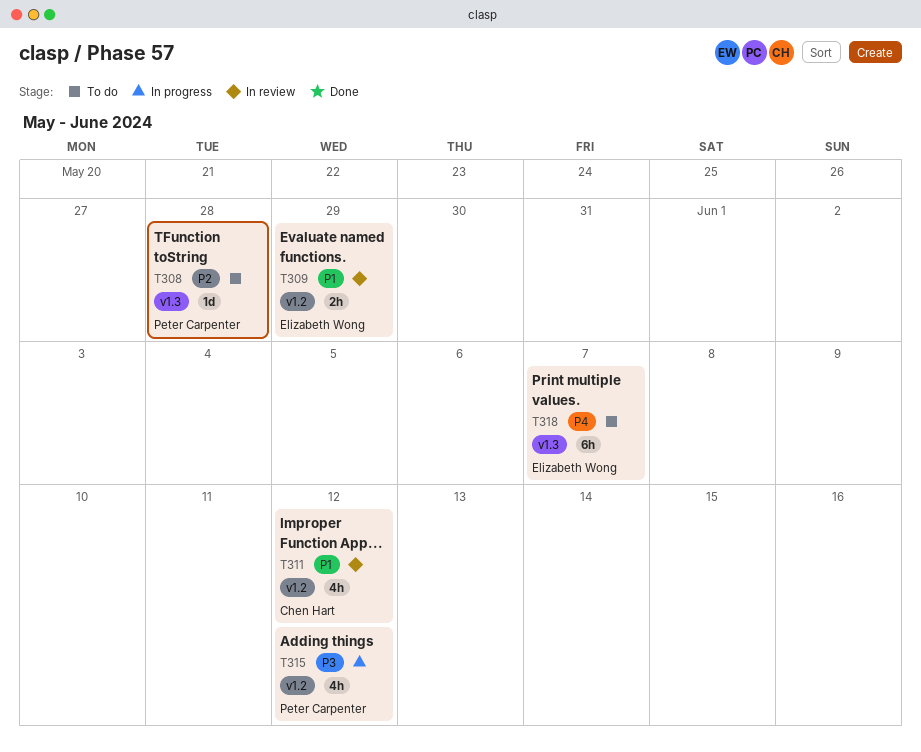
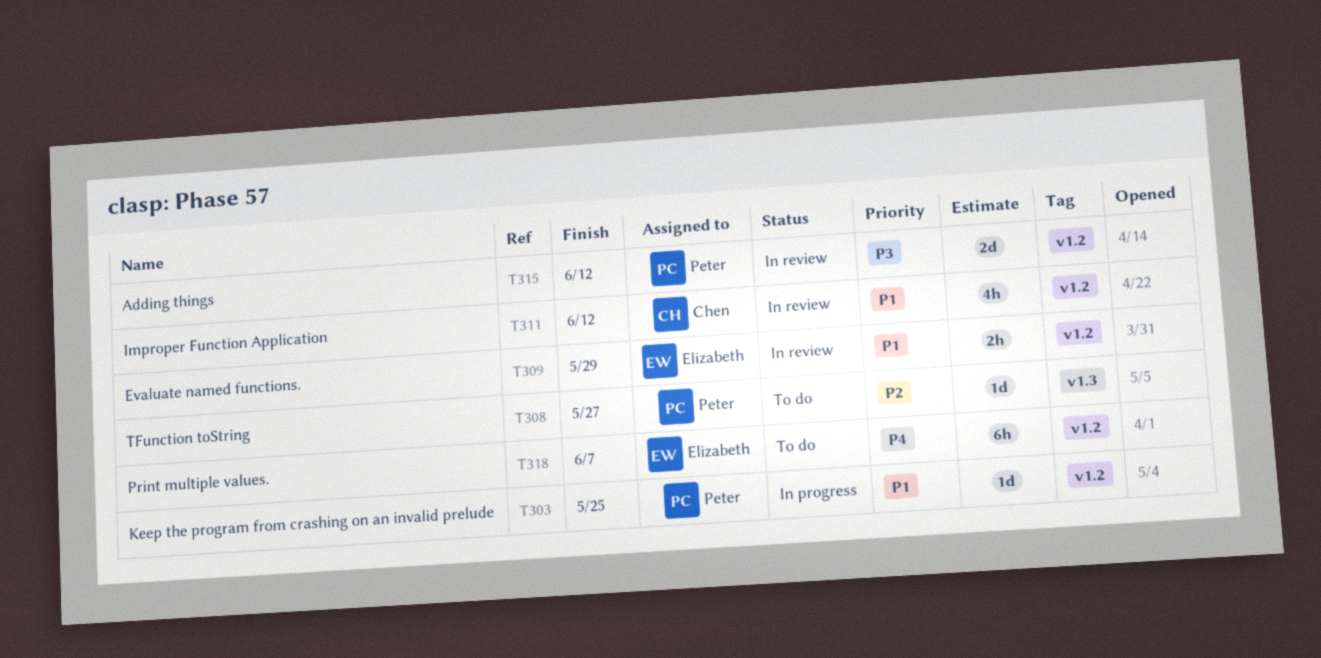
T303: none -> present
T308, due: May 28 -> May 27
T315, status: In progress -> In review
T315, estimate: 4h -> 2d
T318, label: v1.3 -> v1.2

